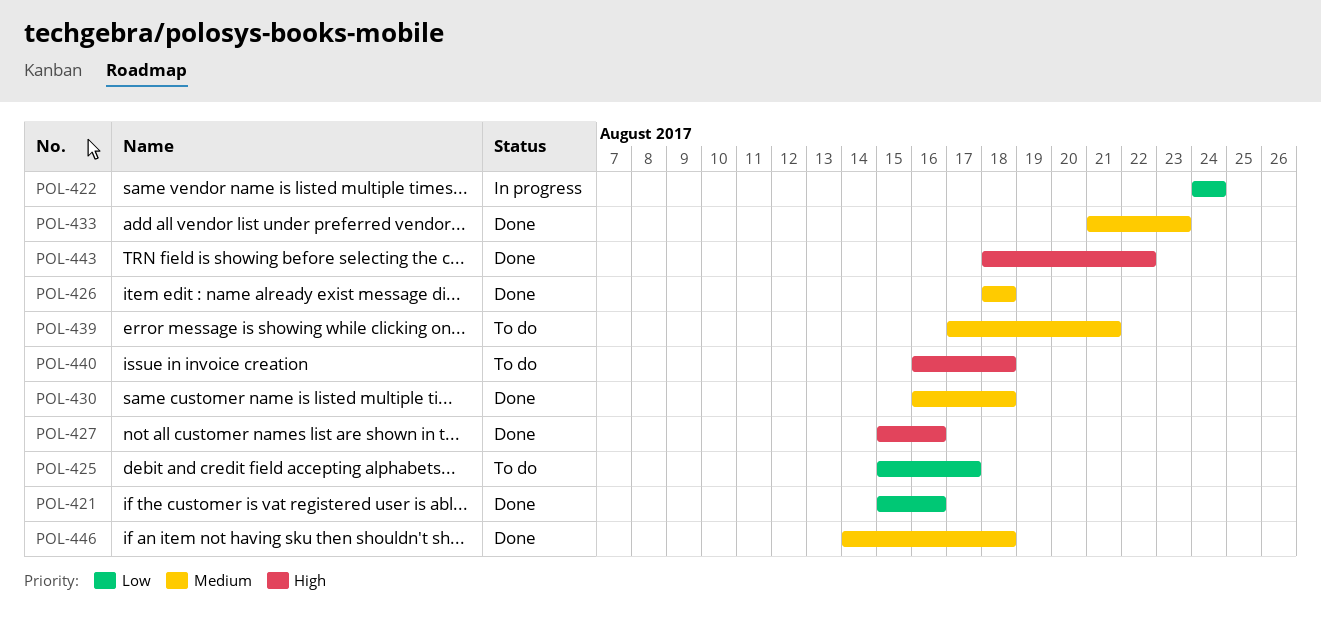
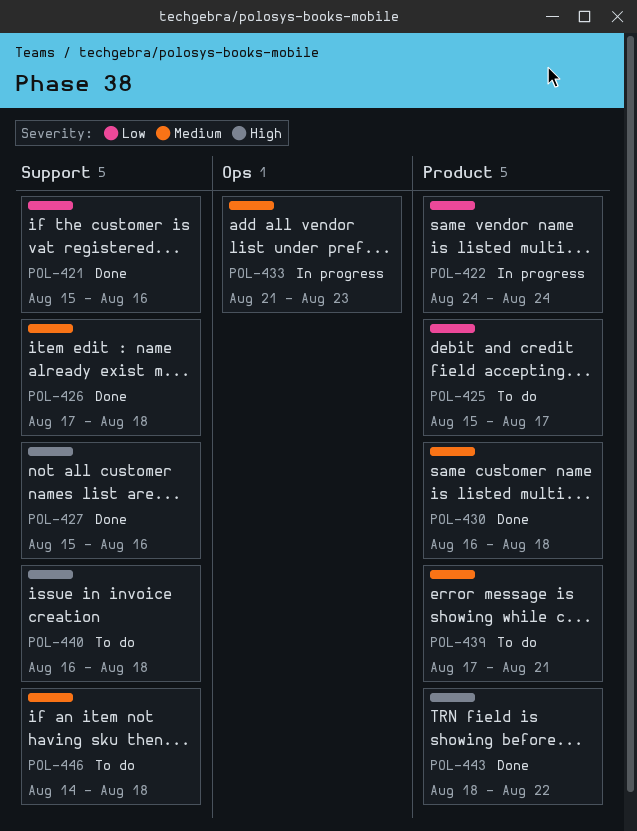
POL-426, start: Aug 18 -> Aug 17
POL-433, status: Done -> In progress
POL-446, status: Done -> To do

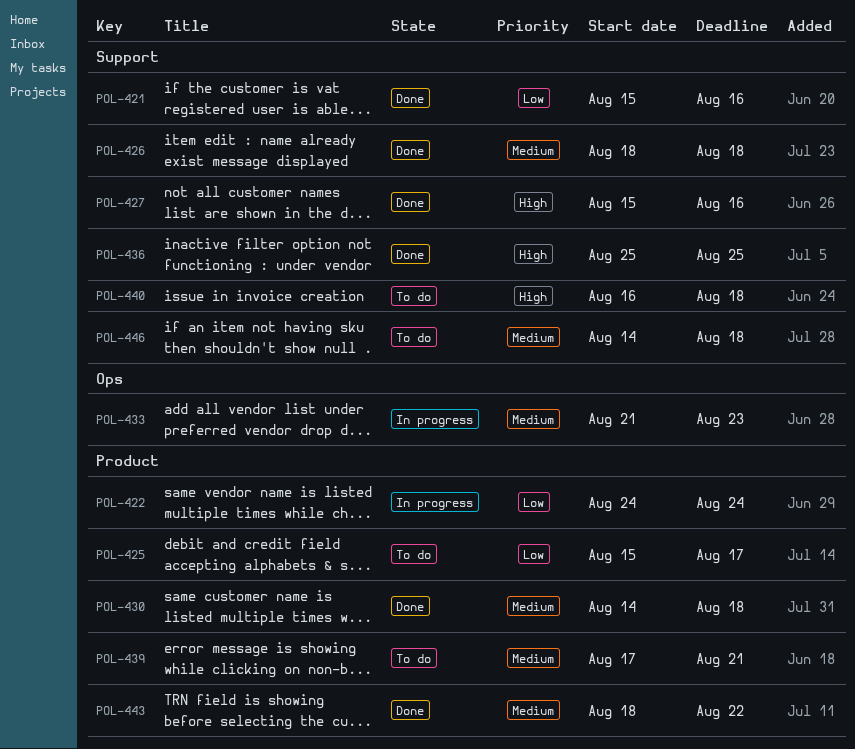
POL-426, start: Aug 17 -> Aug 18
POL-430, start: Aug 16 -> Aug 14
POL-436: none -> present
POL-443, priority: High -> Medium

